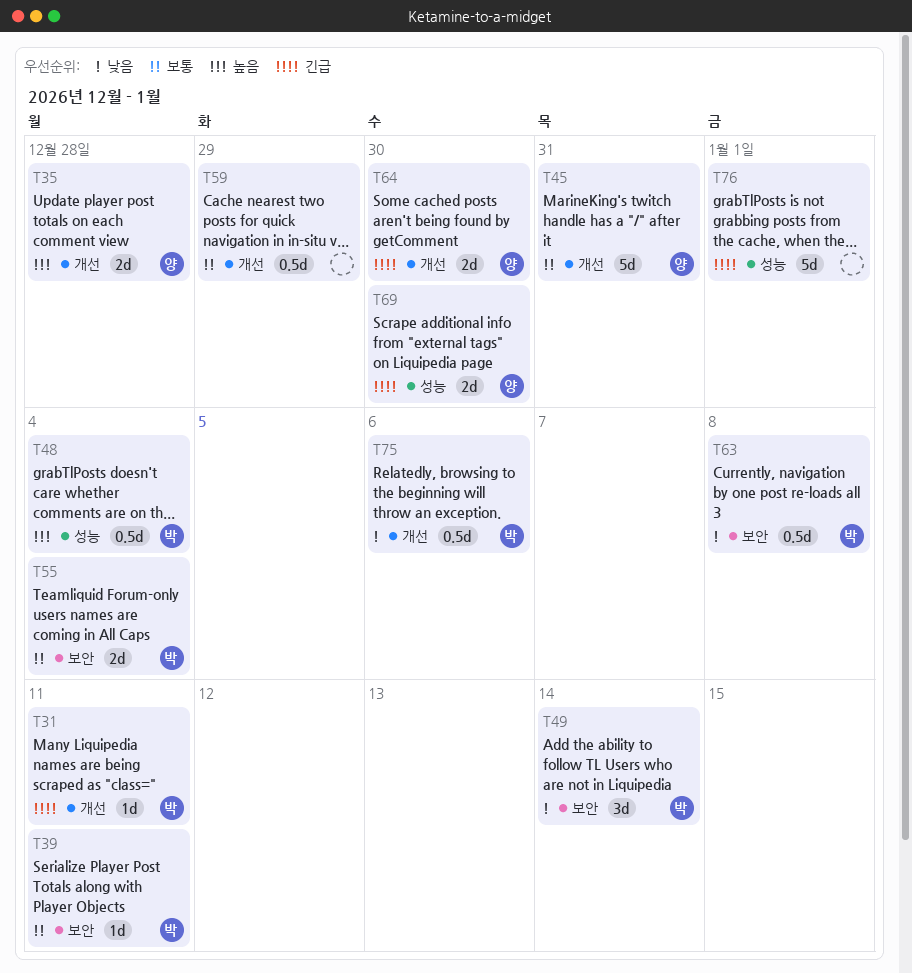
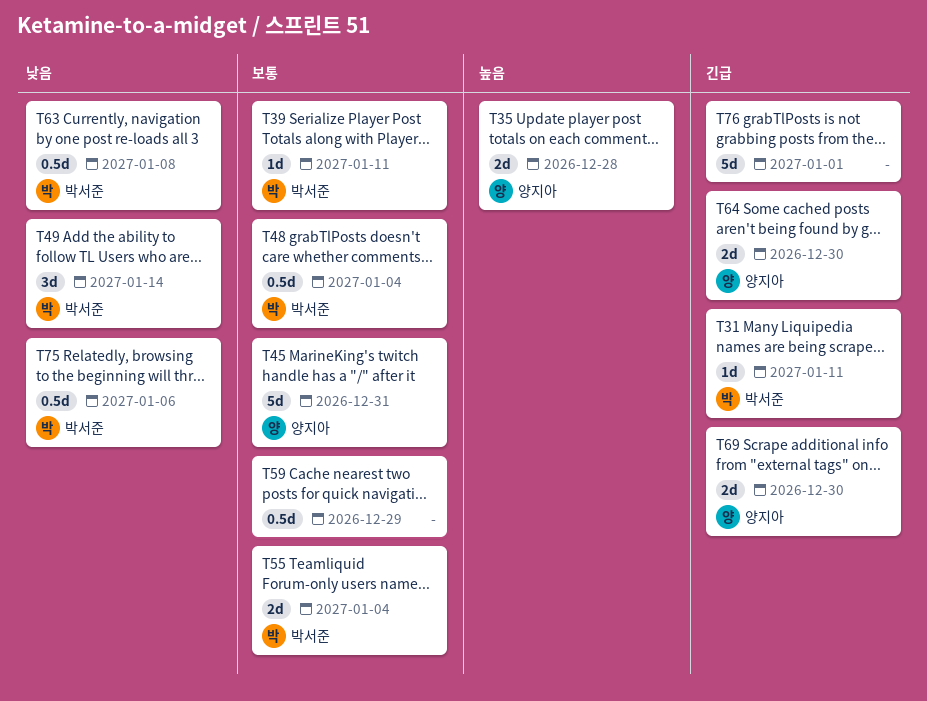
T48, priority: 높음 -> 보통

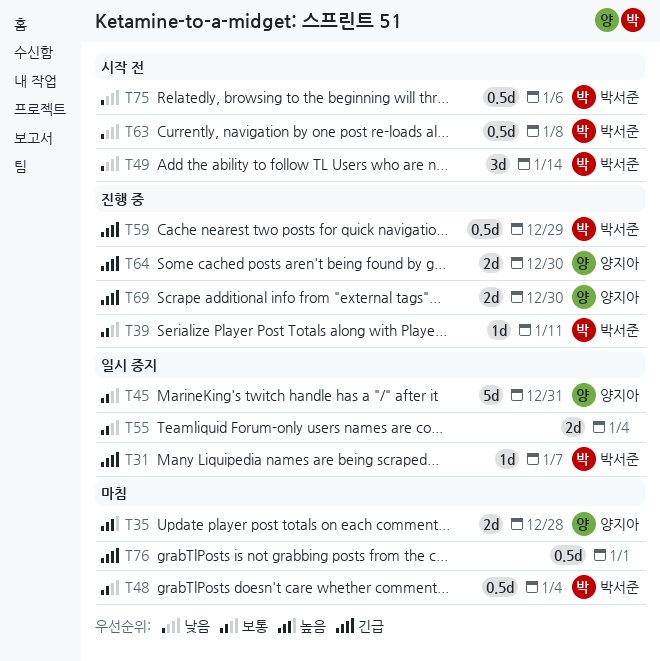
T31, due: Jan 11 -> Jan 7
T55, owner: 박서준 -> none
T59, owner: none -> 박서준
T59, priority: 보통 -> 긴급
T76, estimate: 5d -> 0.5d

